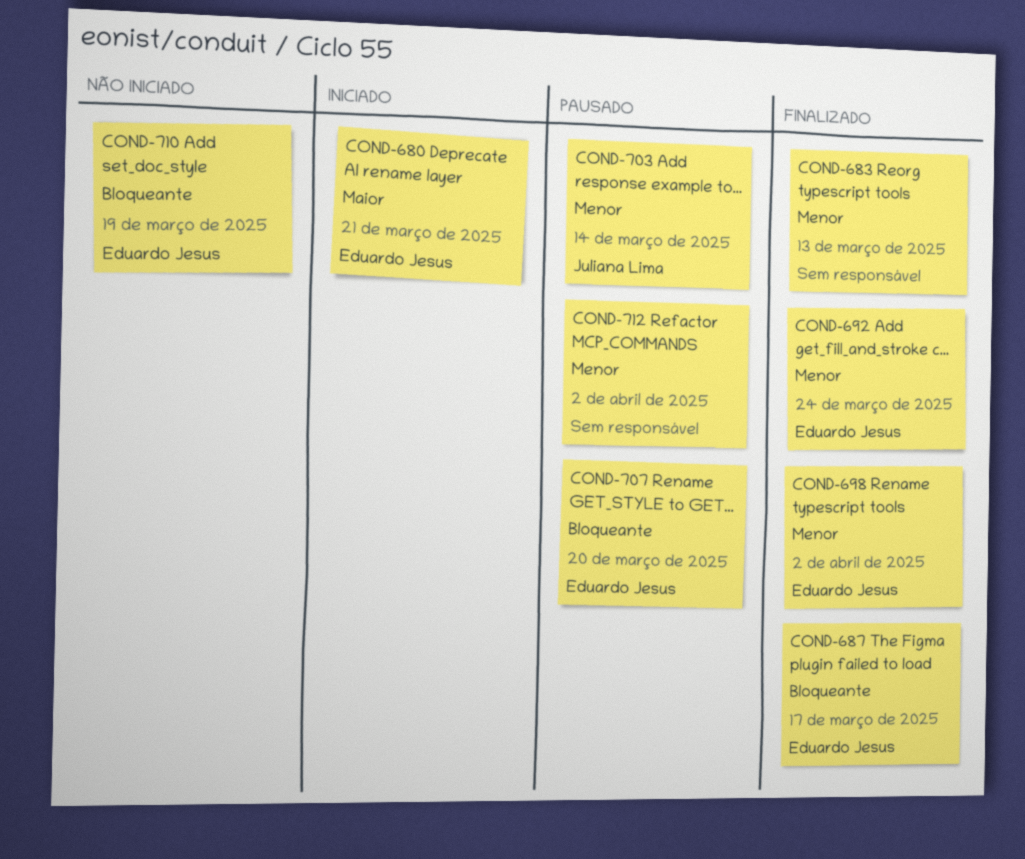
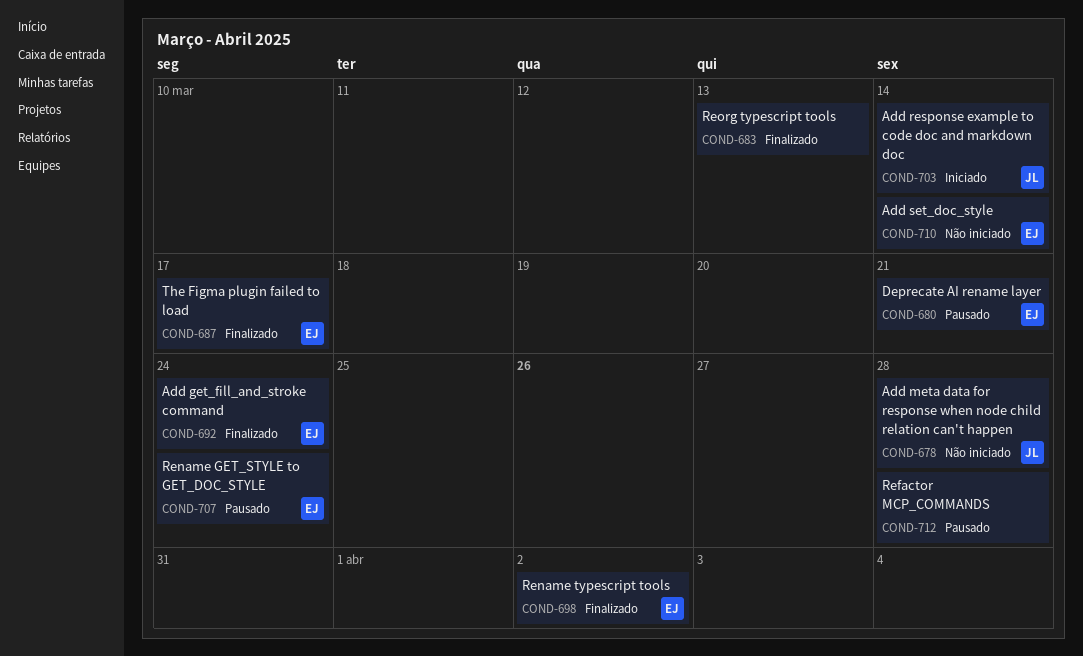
COND-678: none -> present
COND-680, status: Iniciado -> Pausado
COND-703, status: Pausado -> Iniciado
COND-707, due: Mar 20 -> Mar 24
COND-710, due: Mar 19 -> Mar 14
COND-712, due: Apr 2 -> Mar 28

